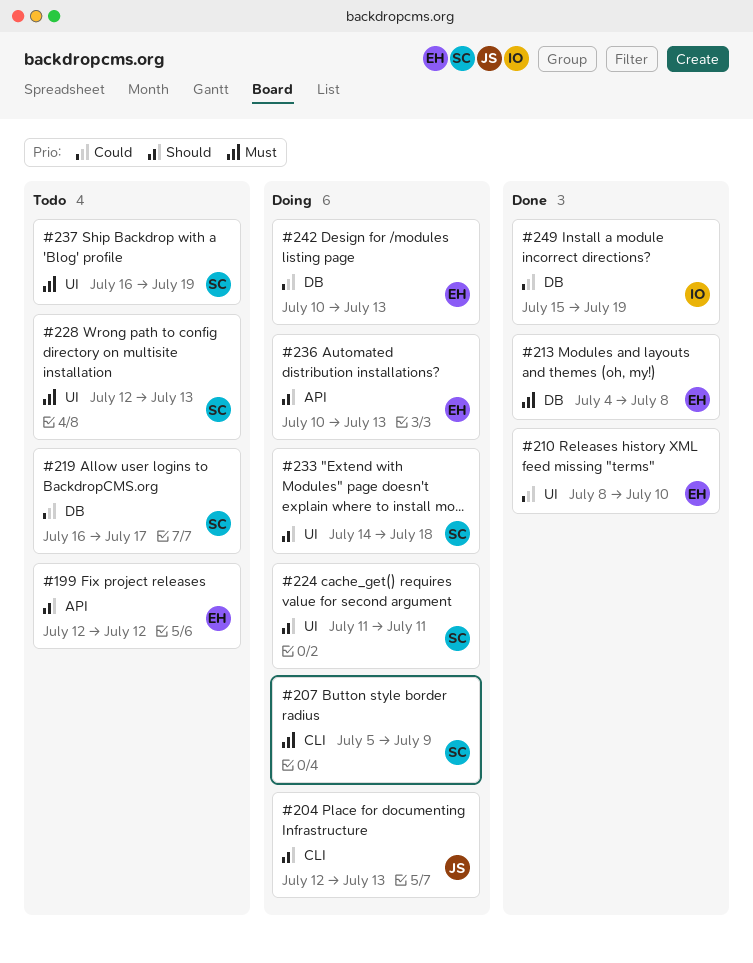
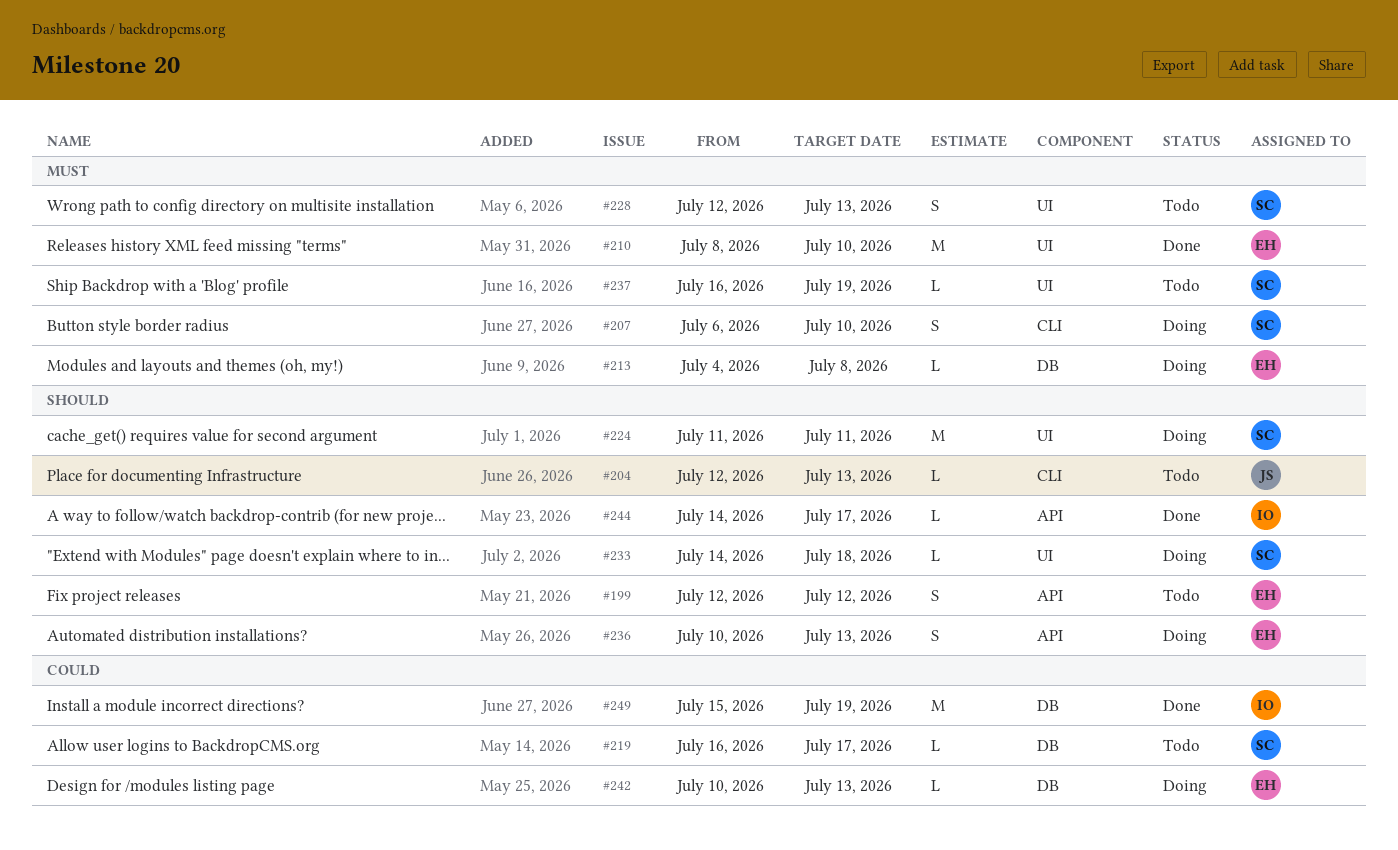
#204, status: Doing -> Todo
#207, start: Jul 5 -> Jul 6
#207, due: Jul 9 -> Jul 10
#210, priority: Could -> Must
#213, status: Done -> Doing
#244: none -> present

